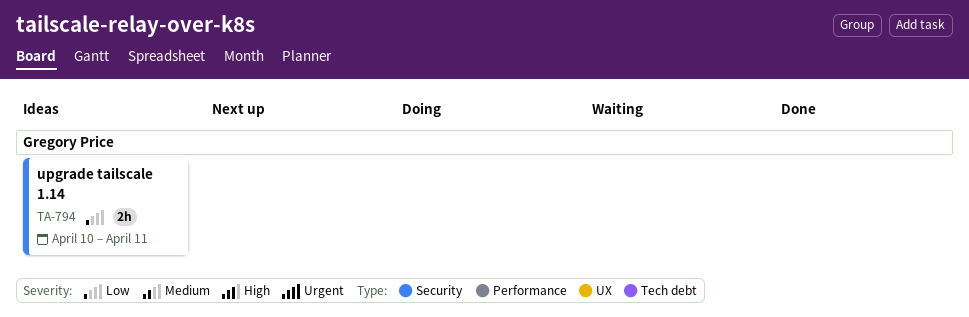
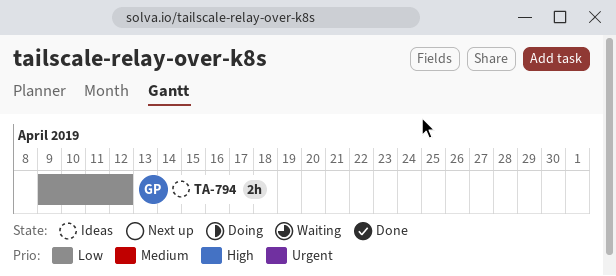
TA-794, start: Apr 10 -> Apr 9
TA-794, due: Apr 11 -> Apr 12

